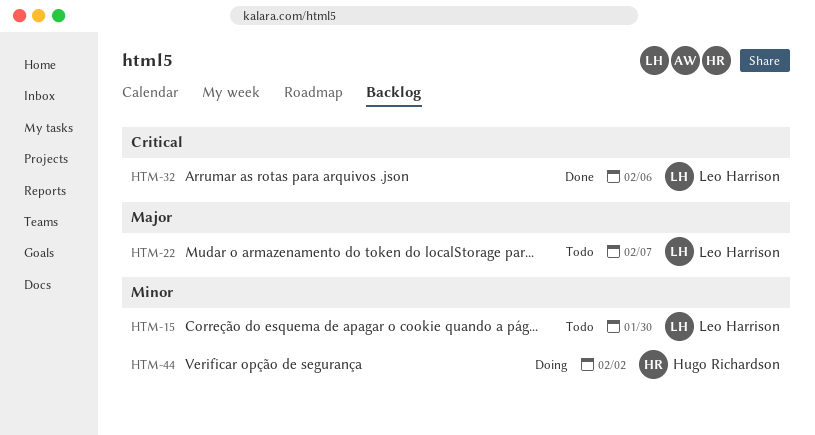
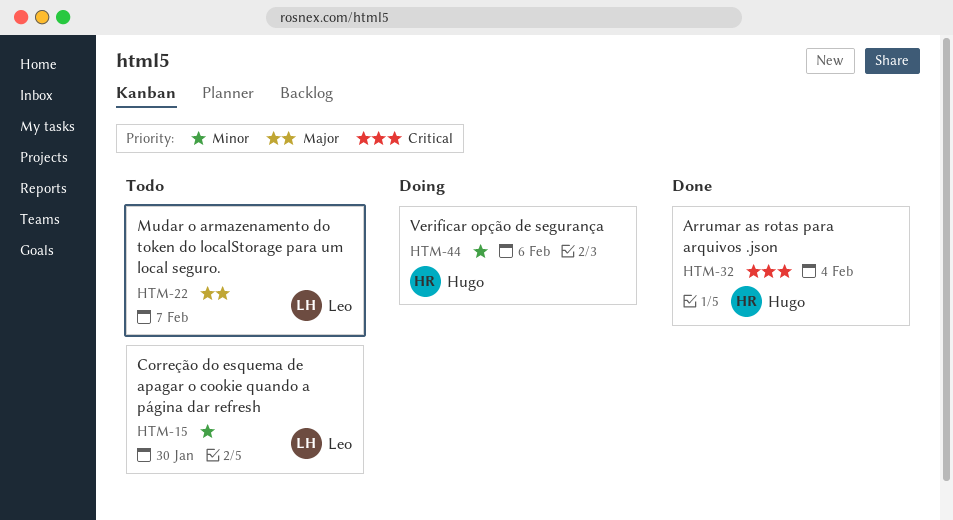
HTM-32, owner: Leo Harrison -> Hugo Richardson
HTM-32, due: Feb 6 -> Feb 4
HTM-44, due: Feb 2 -> Feb 6

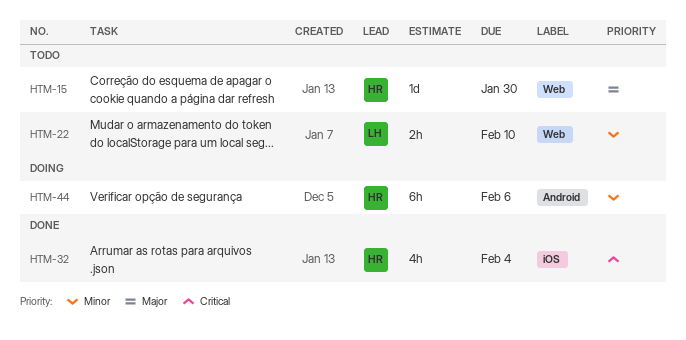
HTM-15, owner: Leo -> Hugo
HTM-15, priority: Minor -> Major
HTM-22, priority: Major -> Minor
HTM-22, due: Feb 7 -> Feb 10

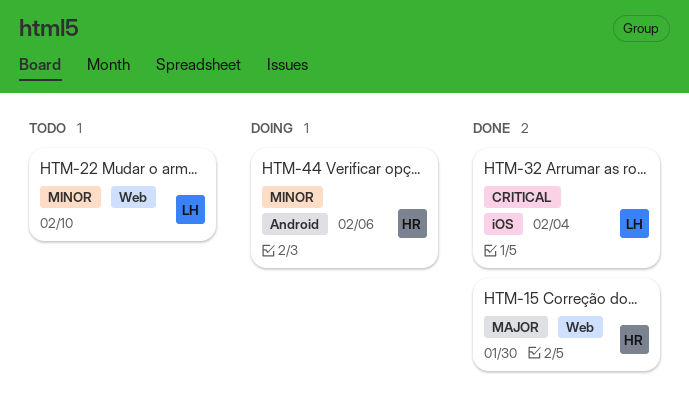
HTM-15, status: Todo -> Done
HTM-32, owner: HR -> LH

